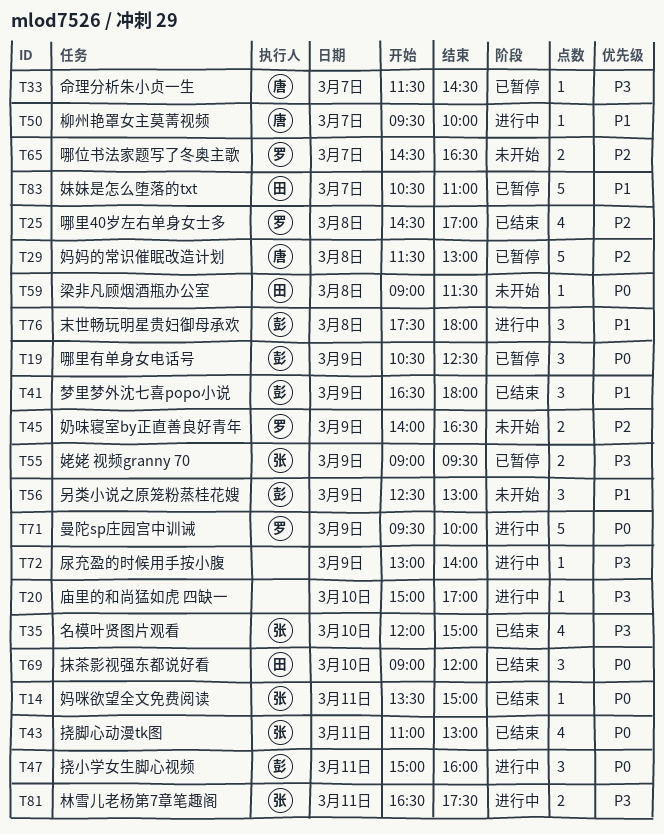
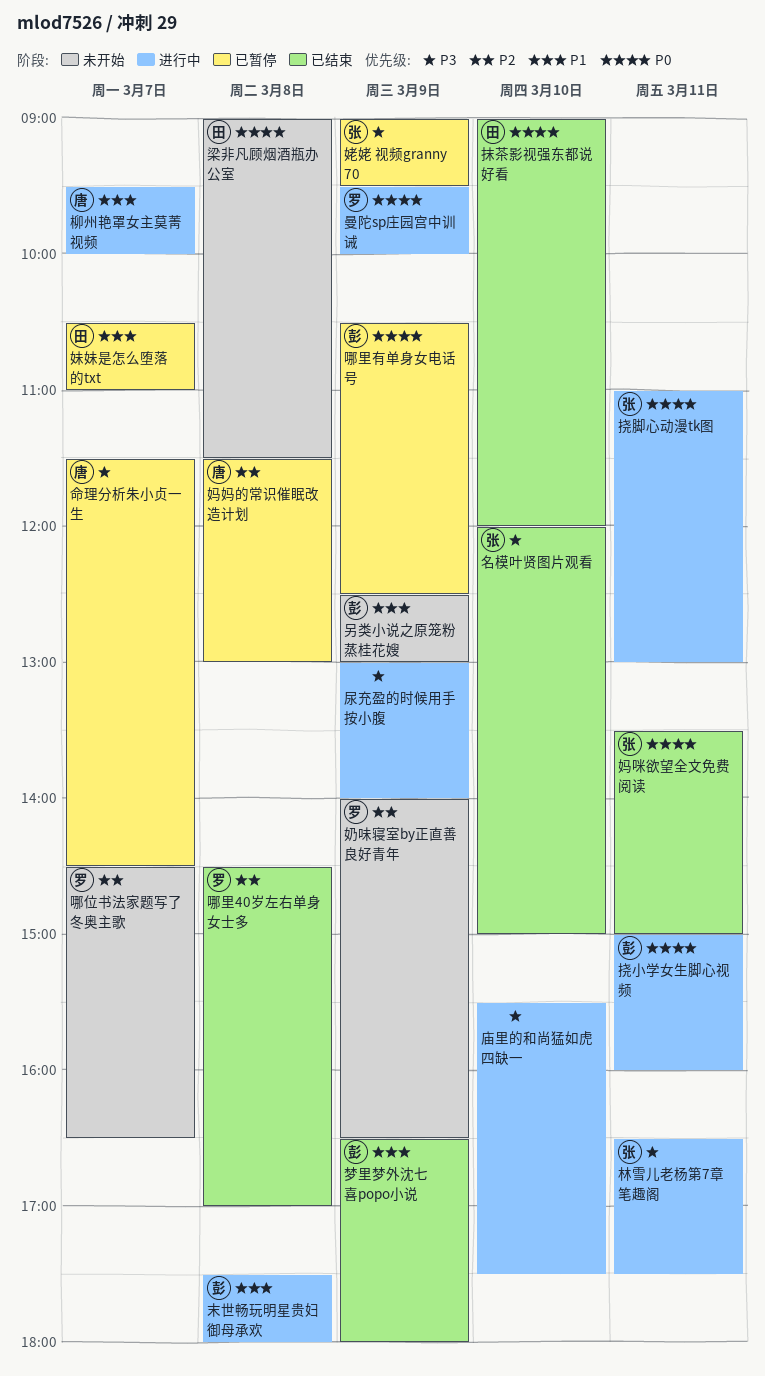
庙里的和尚猛如虎 四缺一, begins: 15:00 -> 15:30
庙里的和尚猛如虎 四缺一, ends: 17:00 -> 17:30
挠脚心动漫tk图, status: 已结束 -> 进行中

